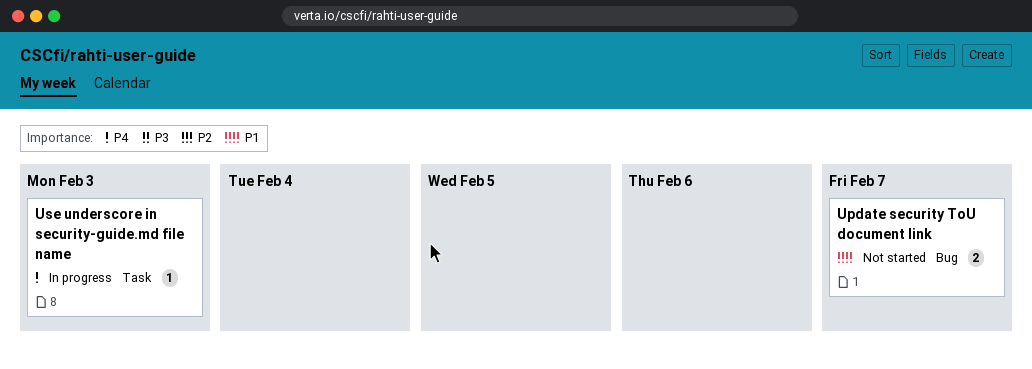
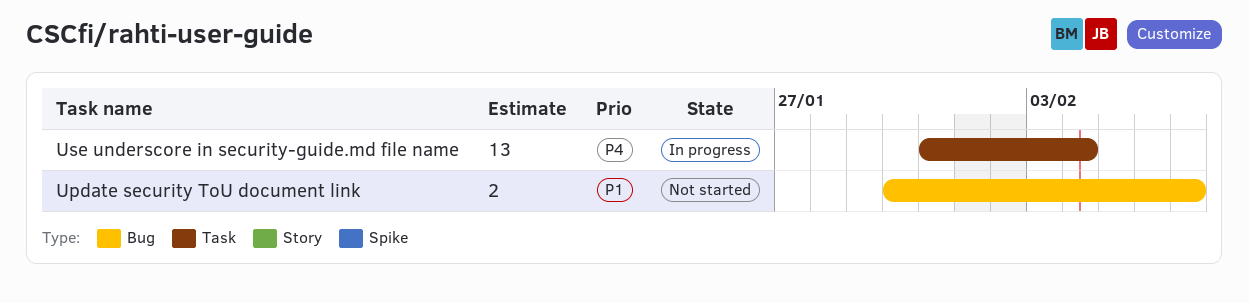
Use underscore in security-guide.md file name, estimate: 1 -> 13
Use underscore in security-guide.md file name, due: Feb 3 -> Feb 4

